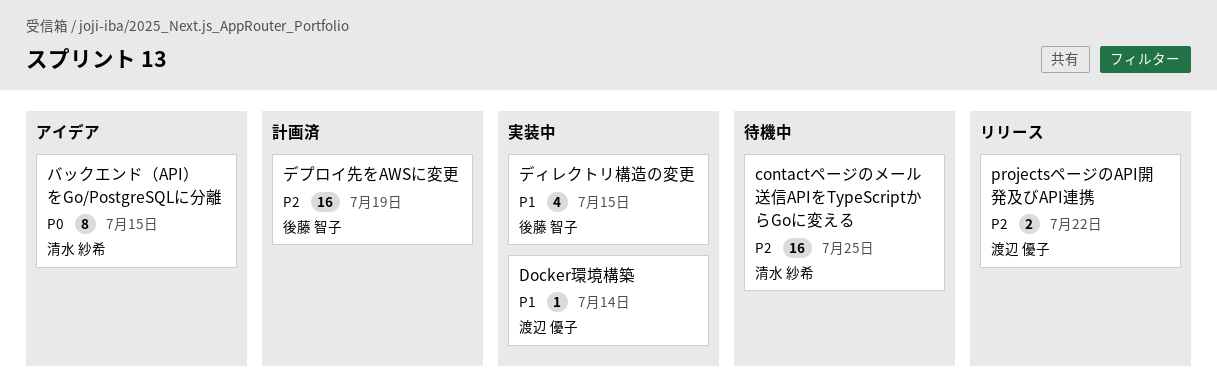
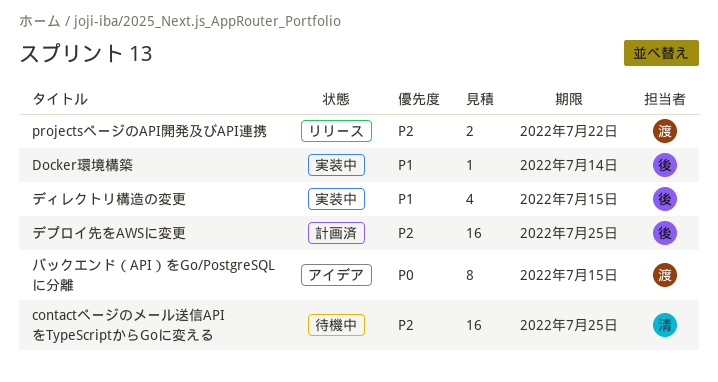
Docker環境構築, owner: 渡辺 優子 -> 後藤 智子
デプロイ先をAWSに変更, due: Jul 19 -> Jul 25
バックエンド（API）をGo/PostgreSQLに分離, owner: 清水 紗希 -> 渡辺 優子

